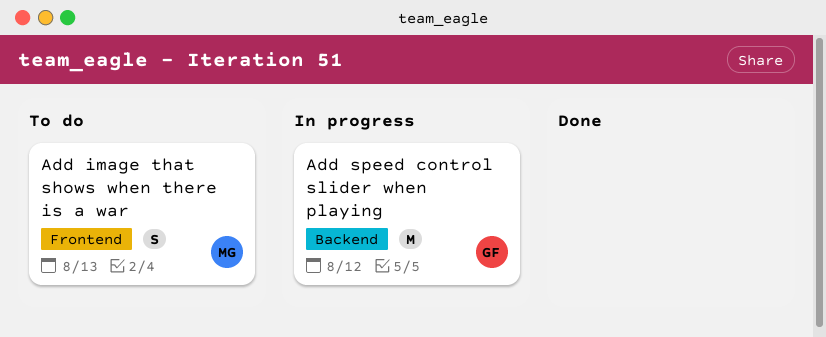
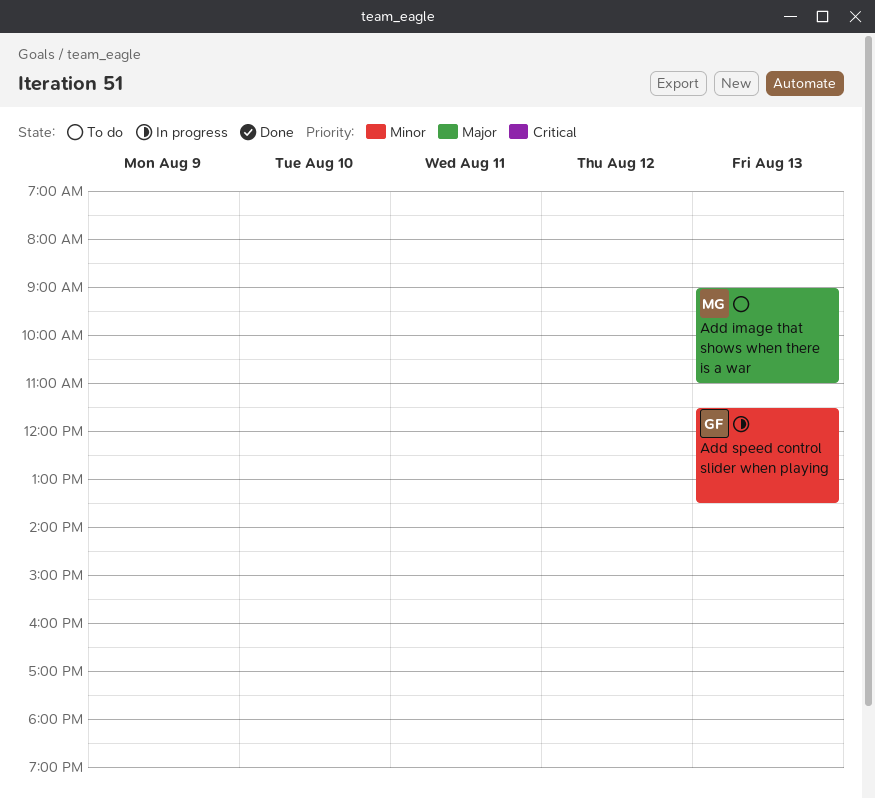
Add speed control slider when playing, day: Aug 12 -> Aug 13

